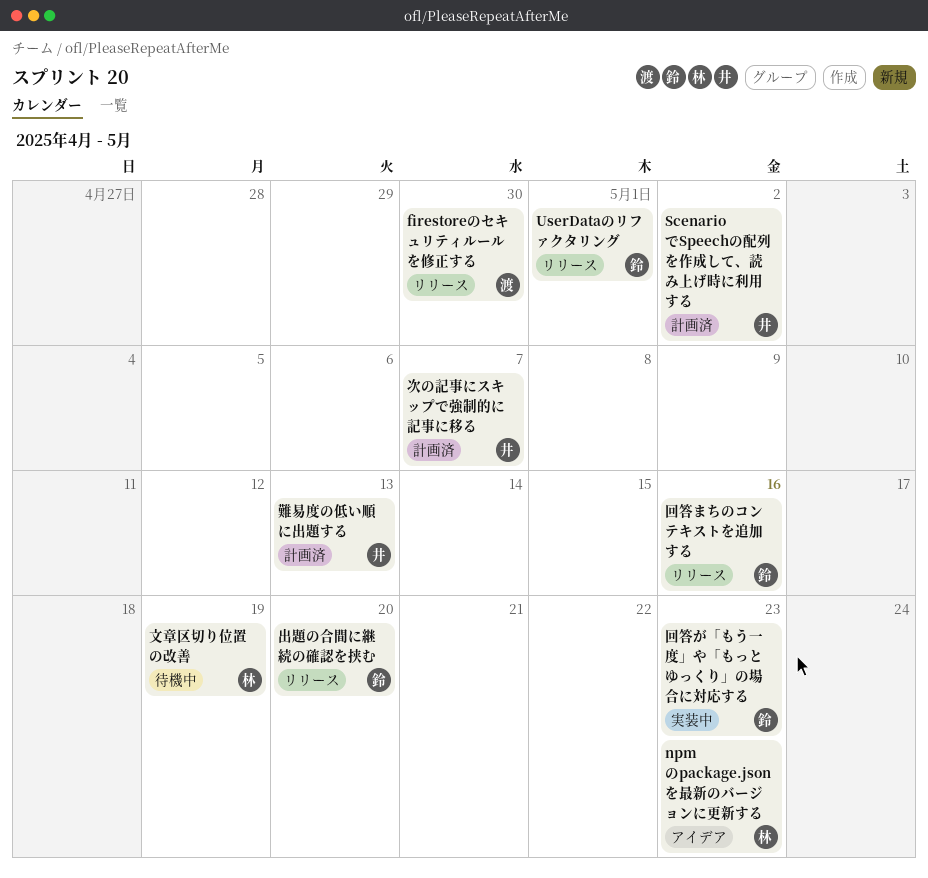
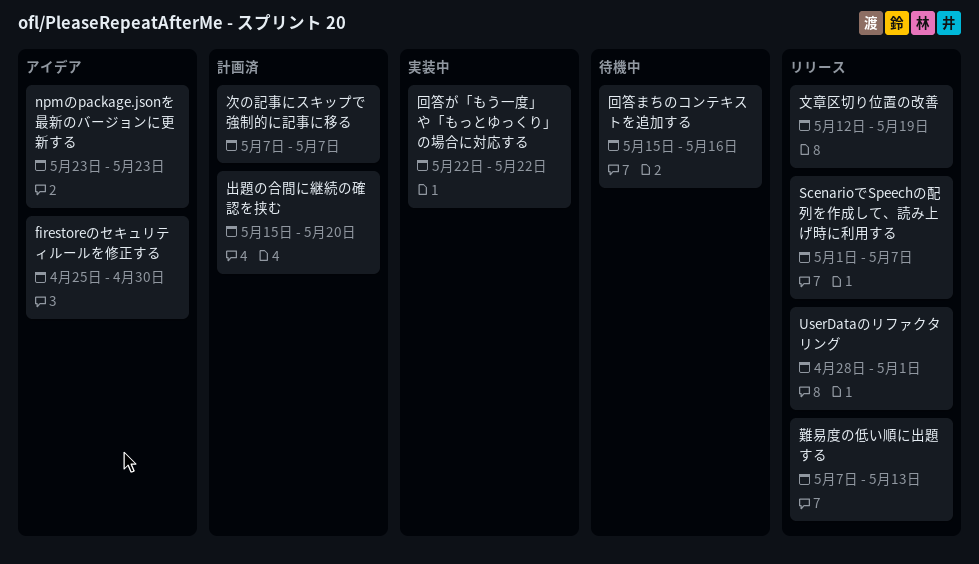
firestoreのセキュリティルールを修正する, status: リリース -> アイデア
ScenarioでSpeechの配列を作成して、読み上げ時に利用する, status: 計画済 -> リリース
ScenarioでSpeechの配列を作成して、読み上げ時に利用する, due: May 2 -> May 7
出題の合間に継続の確認を挟む, status: リリース -> 計画済
回答が「もう一度」や「もっとゆっくり」の場合に対応する, due: May 23 -> May 22
回答まちのコンテキストを追加する, status: リリース -> 待機中
文章区切り位置の改善, status: 待機中 -> リリース
難易度の低い順に出題する, status: 計画済 -> リリース

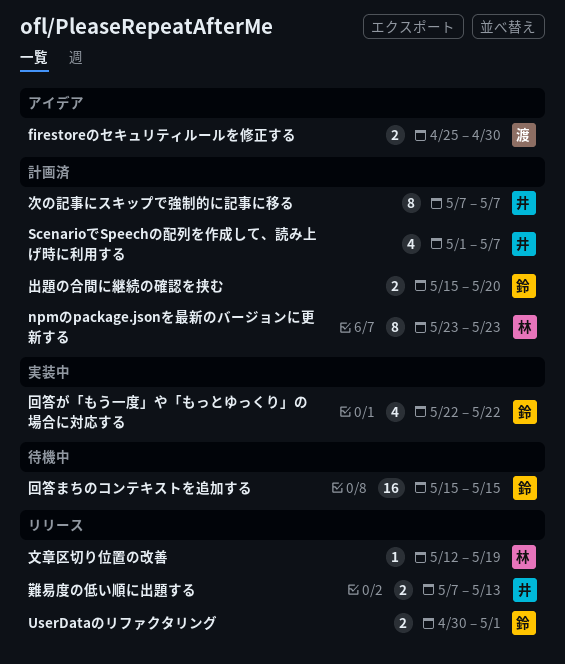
npmのpackage.jsonを最新のバージョンに更新する, status: アイデア -> 計画済
ScenarioでSpeechの配列を作成して、読み上げ時に利用する, status: リリース -> 計画済
UserDataのリファクタリング, start: Apr 28 -> Apr 30
回答まちのコンテキストを追加する, due: May 16 -> May 15

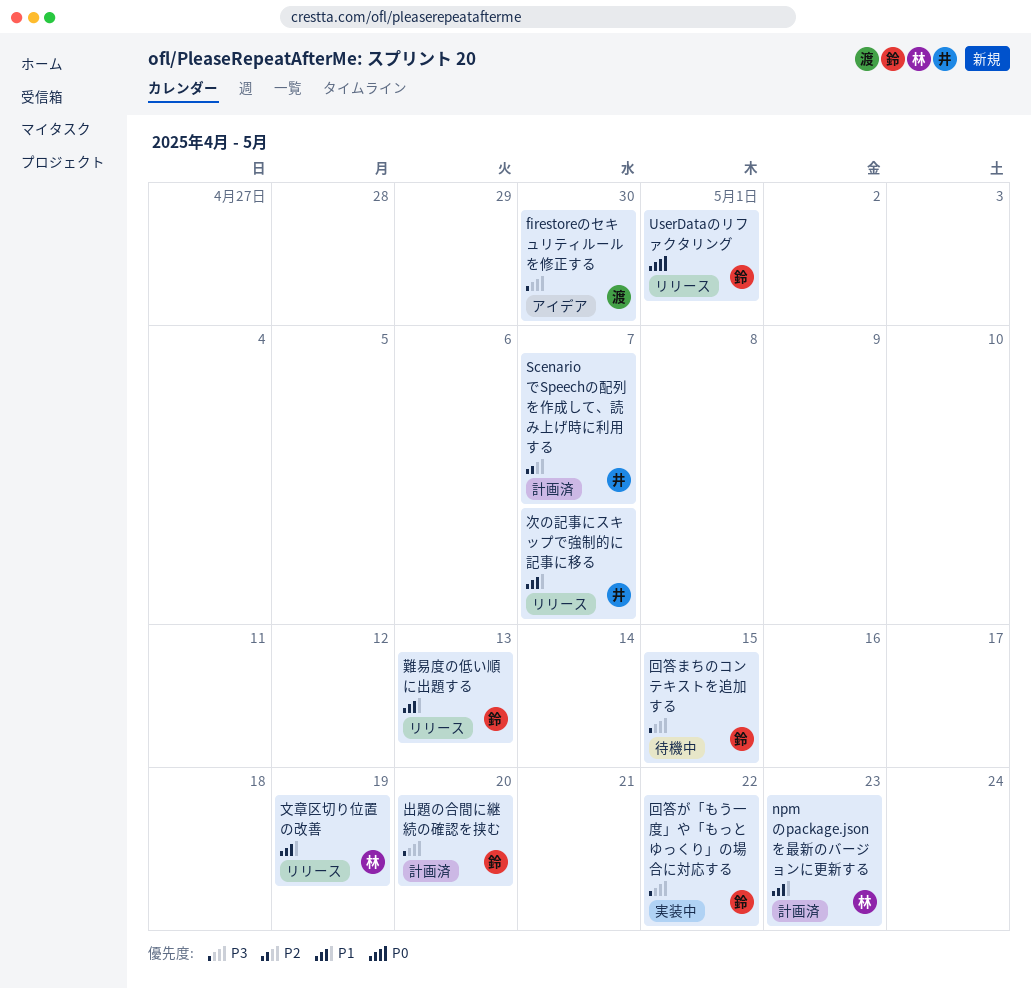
次の記事にスキップで強制的に記事に移る, status: 計画済 -> リリース
難易度の低い順に出題する, owner: 井 -> 鈴

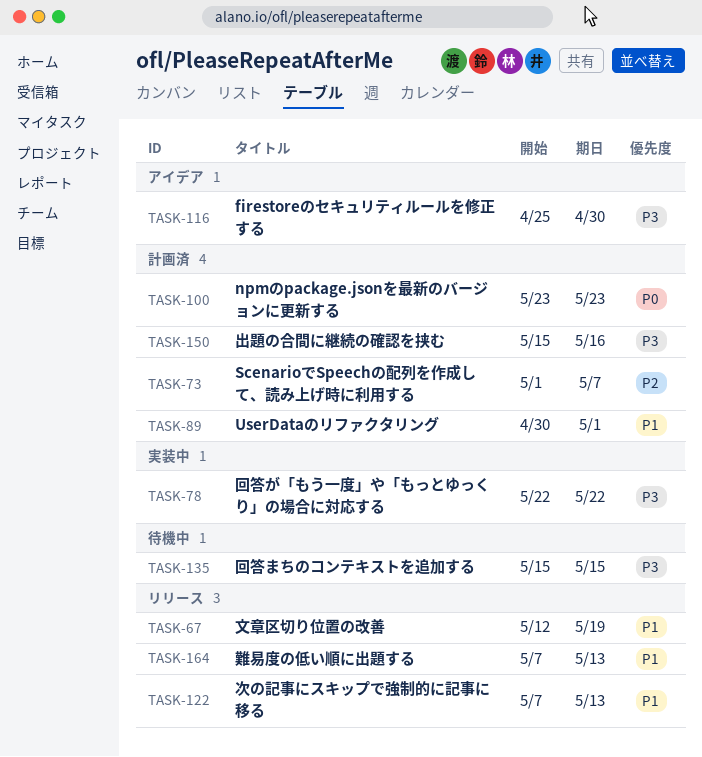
npmのpackage.jsonを最新のバージョンに更新する, priority: P1 -> P0
UserDataのリファクタリング, status: リリース -> 計画済
UserDataのリファクタリング, priority: P0 -> P1
出題の合間に継続の確認を挟む, due: May 20 -> May 16
次の記事にスキップで強制的に記事に移る, due: May 7 -> May 13

